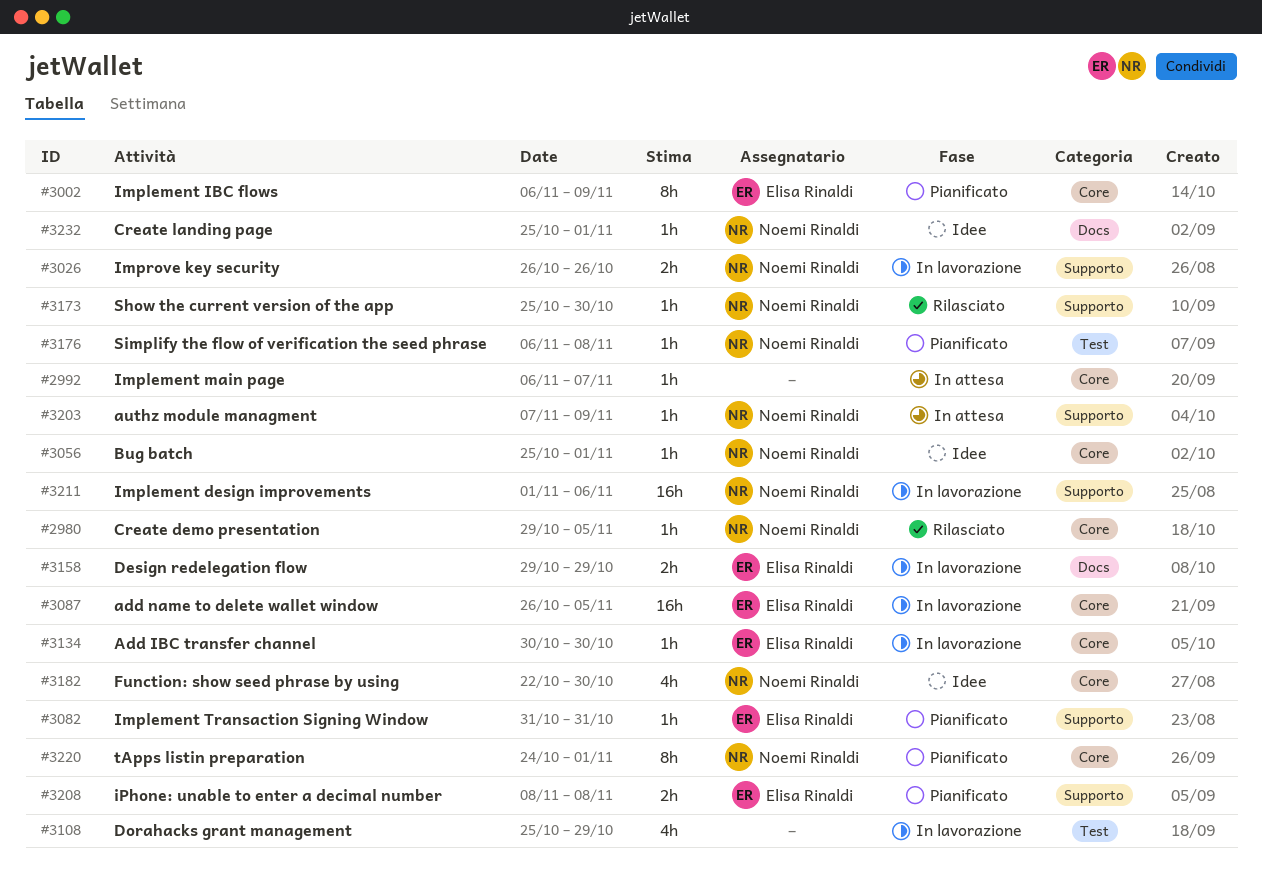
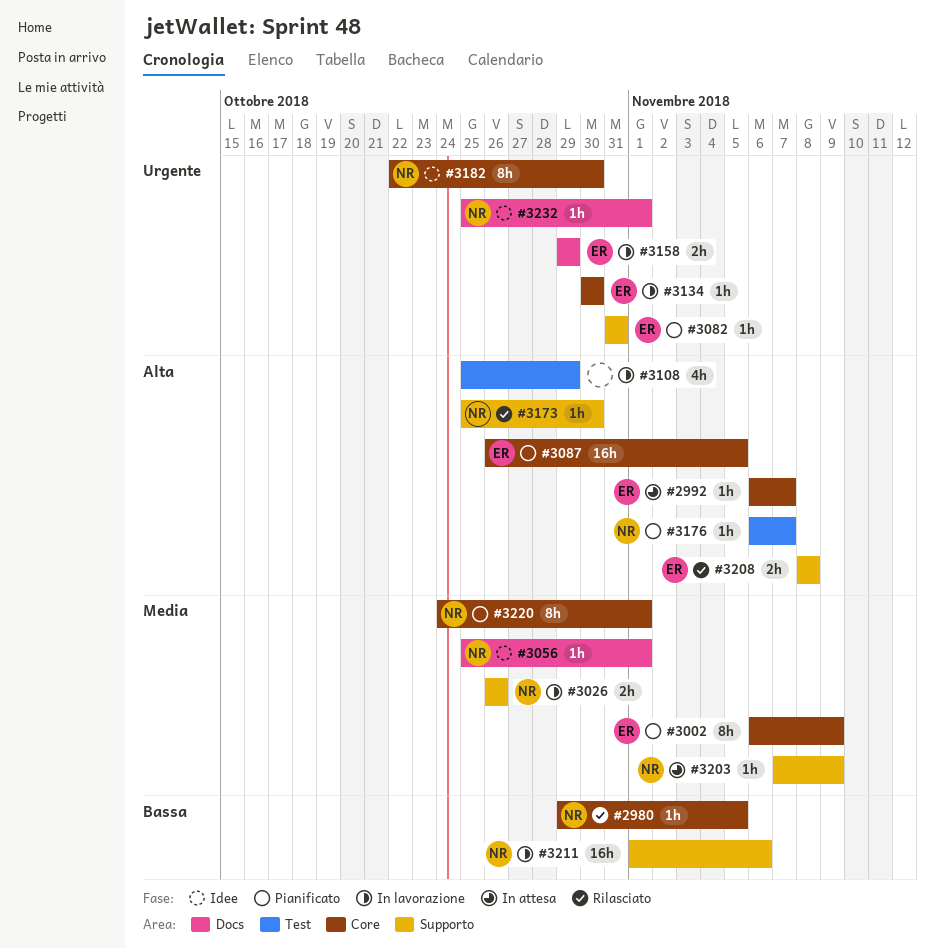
#2992, owner: none -> Elisa Rinaldi
#3056, label: Core -> Docs
#3087, status: In lavorazione -> Pianificato
#3176, due: Nov 8 -> Nov 7
#3182, estimate: 4h -> 8h
#3208, status: Pianificato -> Rilasciato

